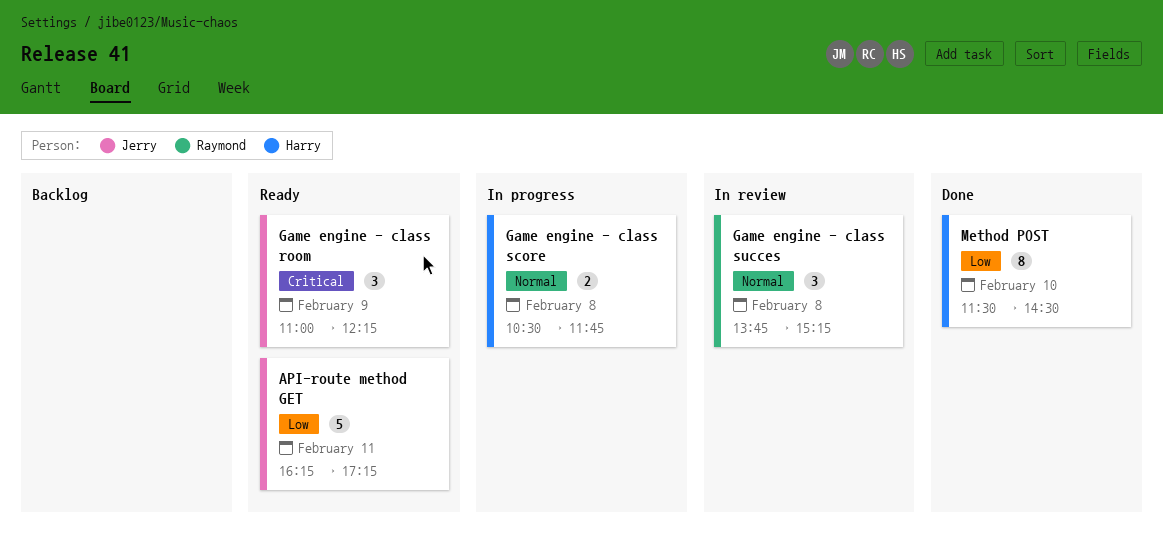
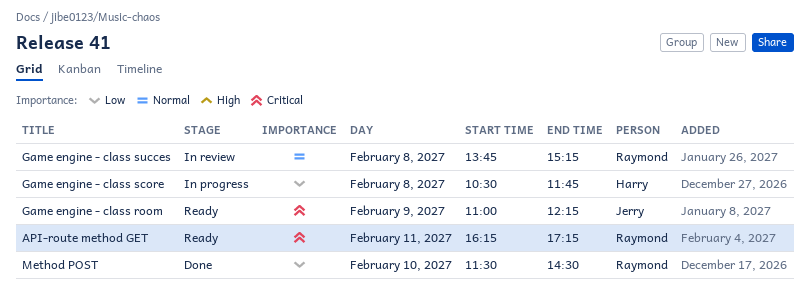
API-route method GET, owner: Jerry -> Raymond
API-route method GET, priority: Low -> Critical
Game engine - class score, priority: Normal -> Low
Method POST, owner: Harry -> Raymond

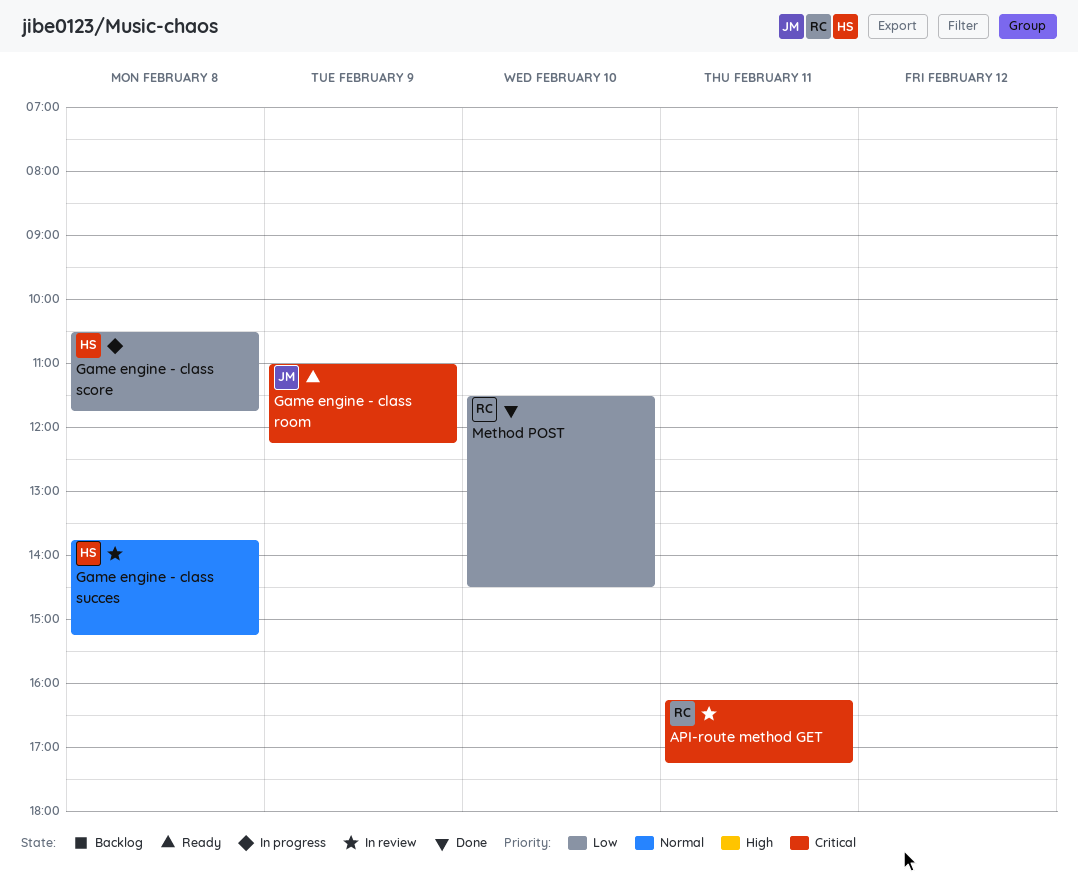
API-route method GET, status: Ready -> In review
Game engine - class succes, owner: Raymond -> Harry

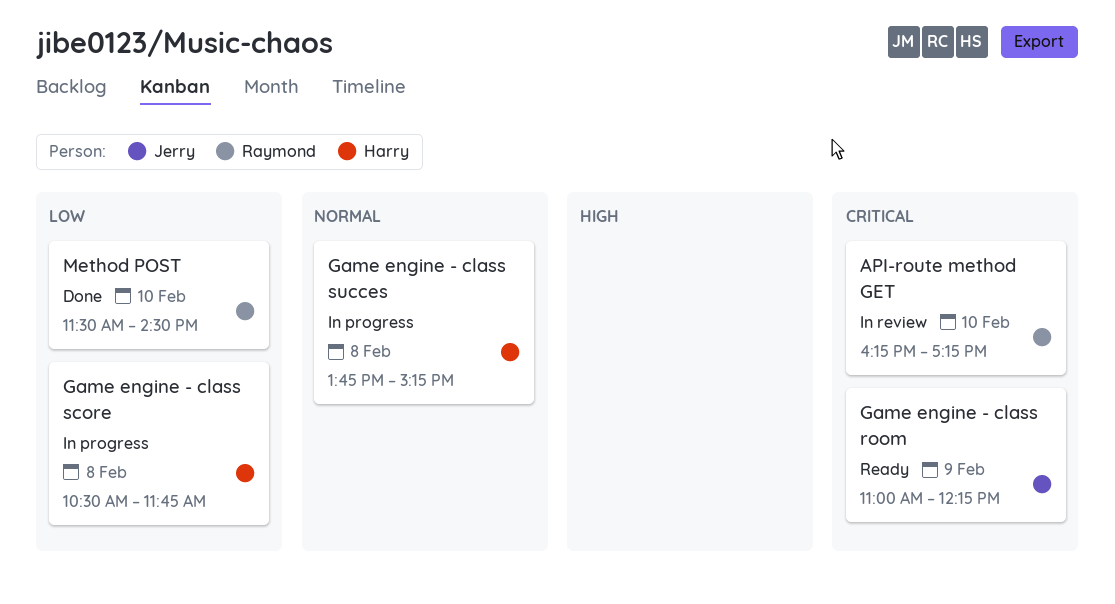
API-route method GET, day: Feb 11 -> Feb 10
Game engine - class succes, status: In review -> In progress

